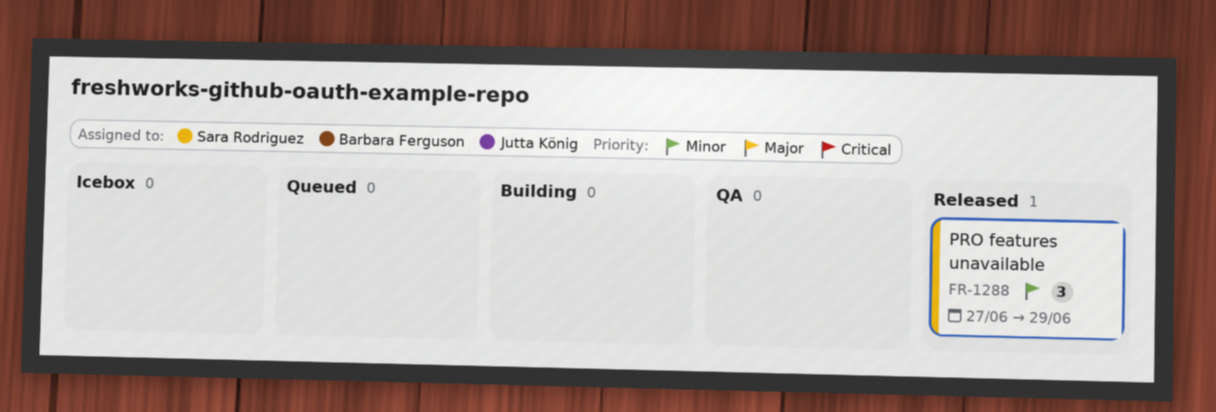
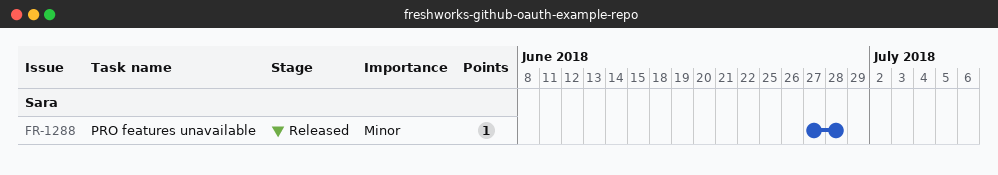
FR-1288, estimate: 3 -> 1
FR-1288, due: Jun 29 -> Jun 28

